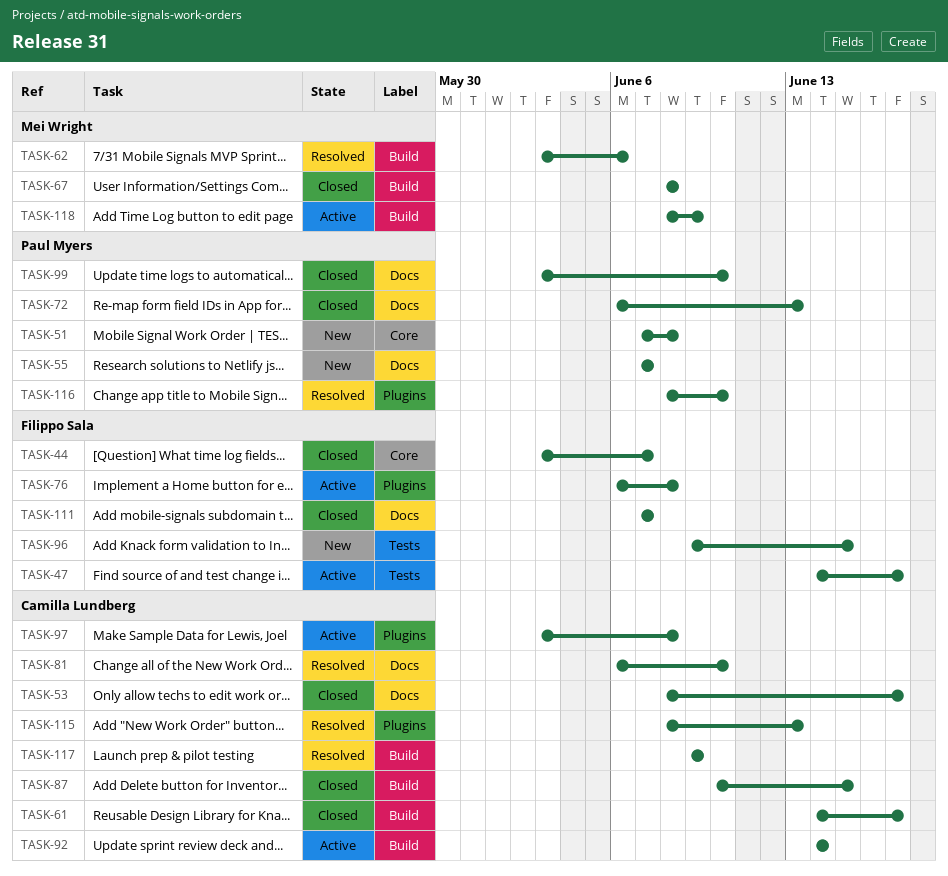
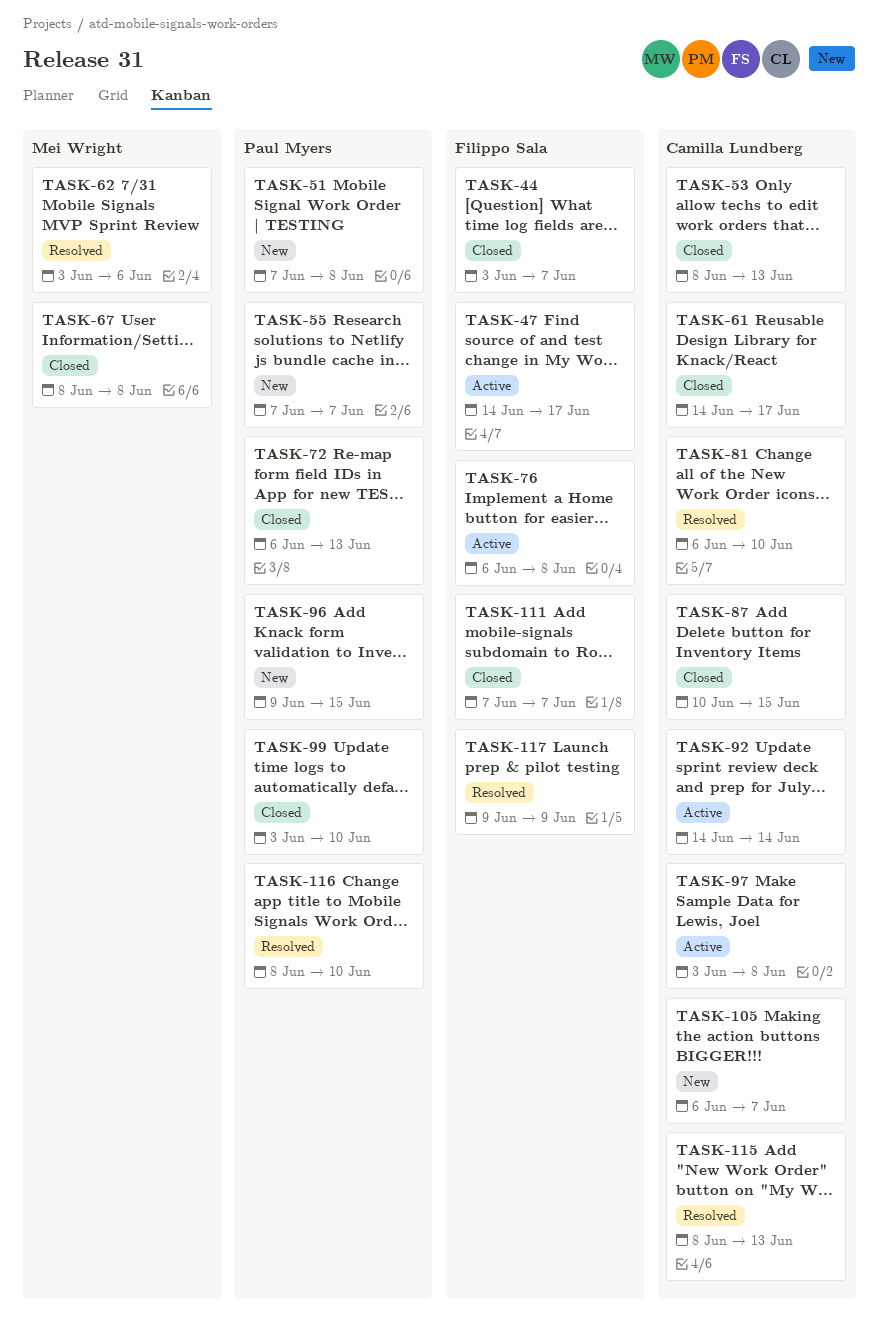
TASK-53, due: Jun 17 -> Jun 13
TASK-96, owner: Filippo Sala -> Paul Myers
TASK-105: none -> present
TASK-117, owner: Camilla Lundberg -> Filippo Sala
TASK-118: present -> none

